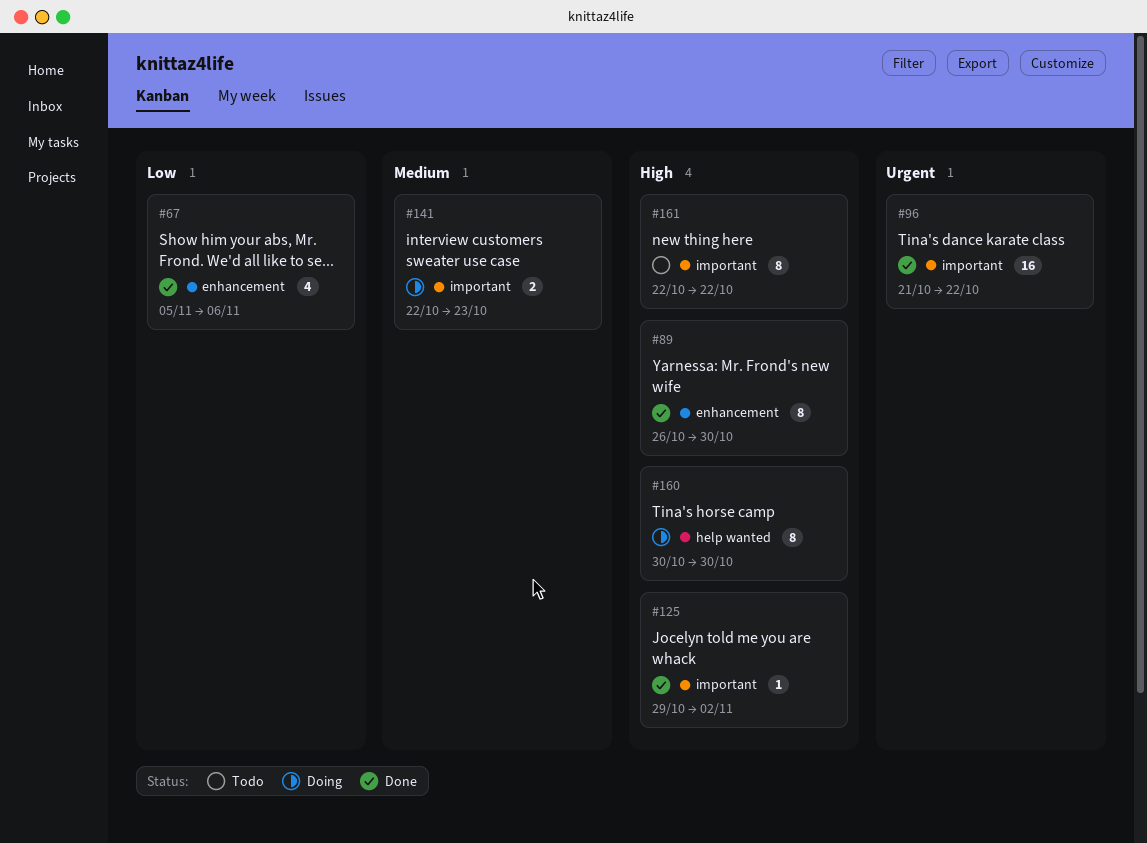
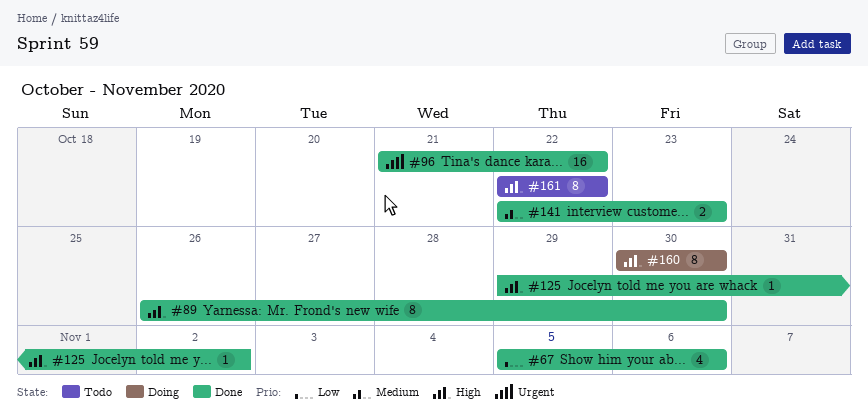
#141, status: Doing -> Done

